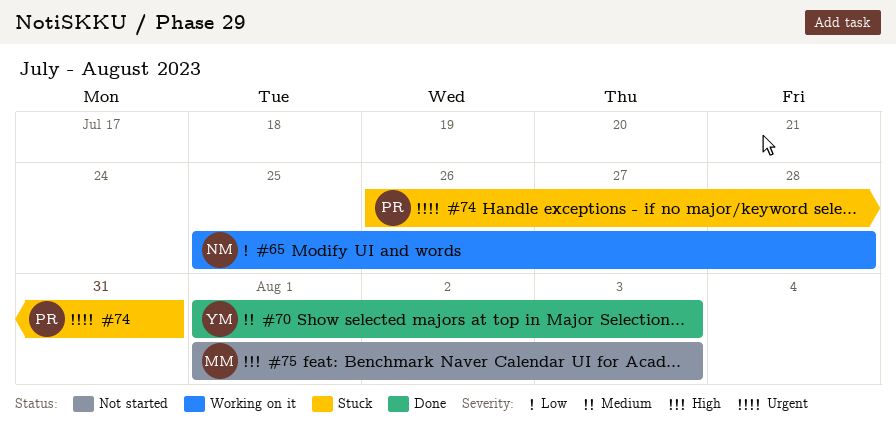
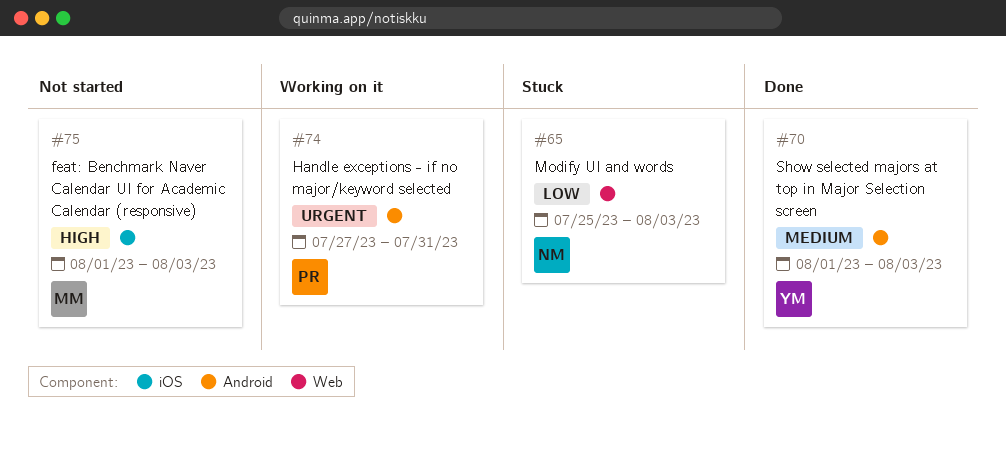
#65, status: Working on it -> Stuck
#65, due: Jul 28 -> Aug 3
#74, status: Stuck -> Working on it
#74, start: Jul 26 -> Jul 27

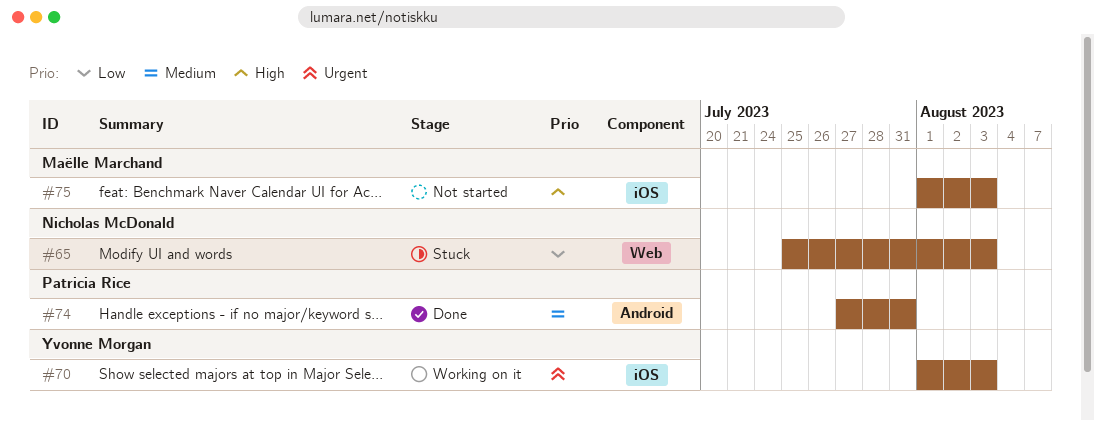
#70, status: Done -> Working on it
#70, priority: Medium -> Urgent
#70, label: Android -> iOS
#74, status: Working on it -> Done
#74, priority: Urgent -> Medium

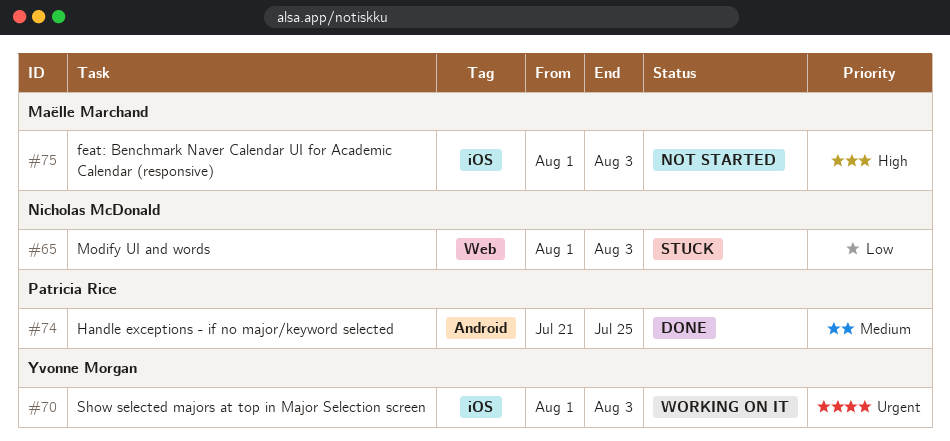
#65, start: Jul 25 -> Aug 1
#74, start: Jul 27 -> Jul 21
#74, due: Jul 31 -> Jul 25

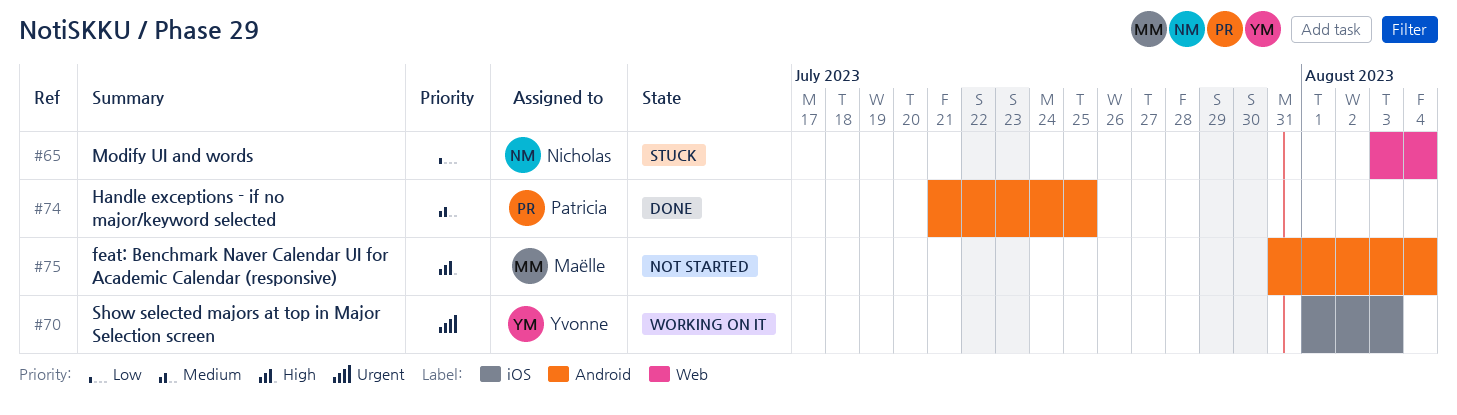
#65, start: Aug 1 -> Aug 3
#65, due: Aug 3 -> Aug 4
#75, label: iOS -> Android
#75, start: Aug 1 -> Jul 31
#75, due: Aug 3 -> Aug 4

